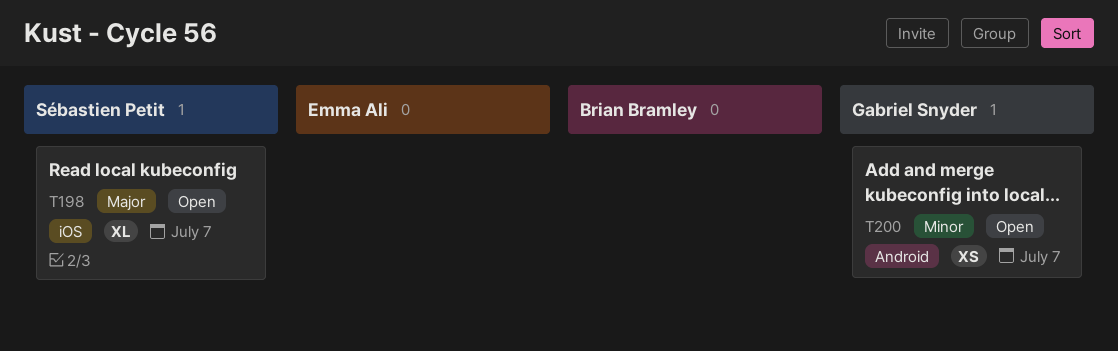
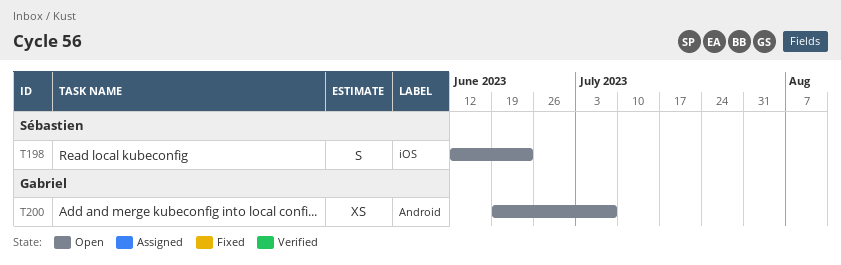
T198, estimate: XL -> S
T198, due: Jul 7 -> Jun 23

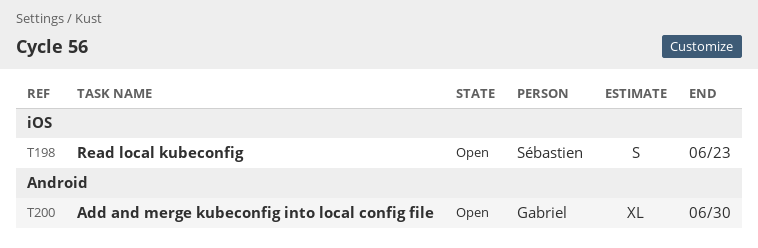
T200, estimate: XS -> XL
T200, due: Jul 7 -> Jun 30

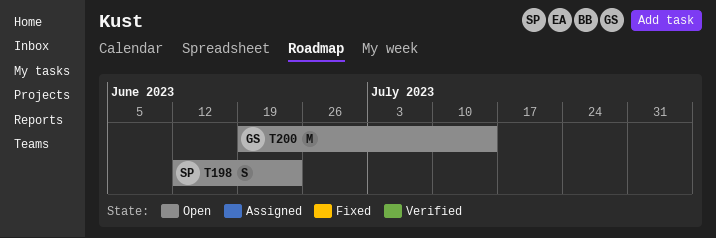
T200, estimate: XL -> M
T200, due: Jun 30 -> Jul 14

